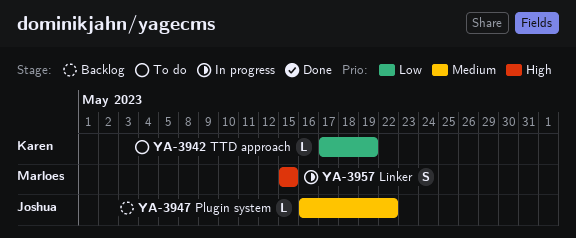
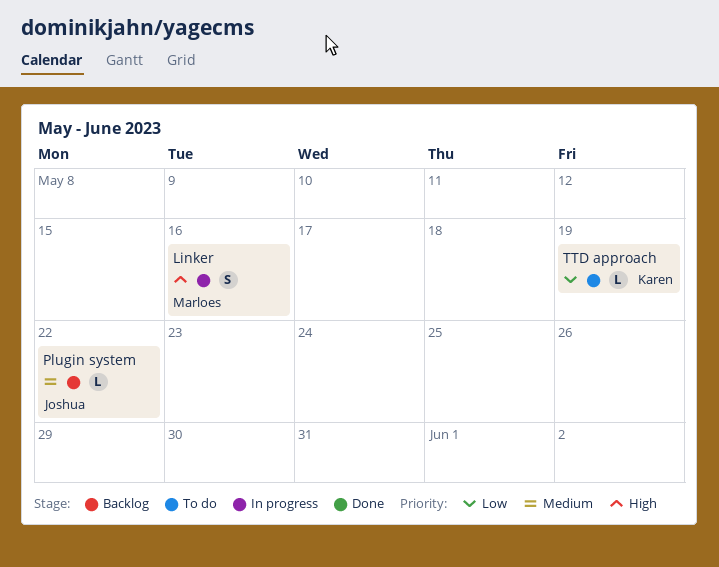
Linker, due: May 15 -> May 16

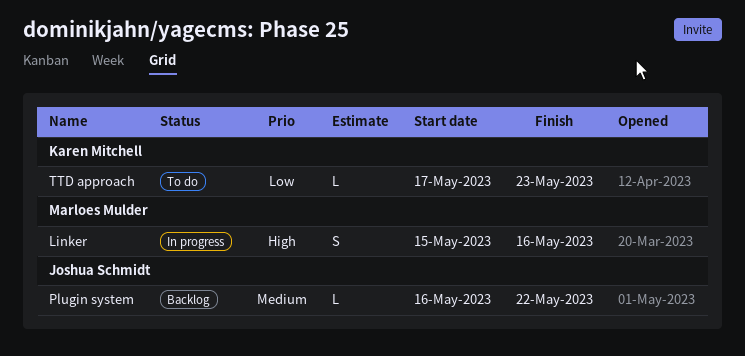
TTD approach, due: May 19 -> May 23

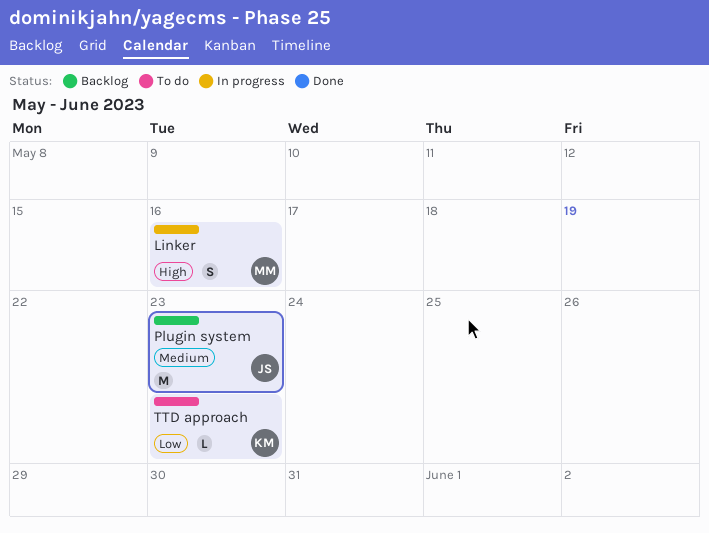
Plugin system, estimate: L -> M
Plugin system, due: May 22 -> May 23

